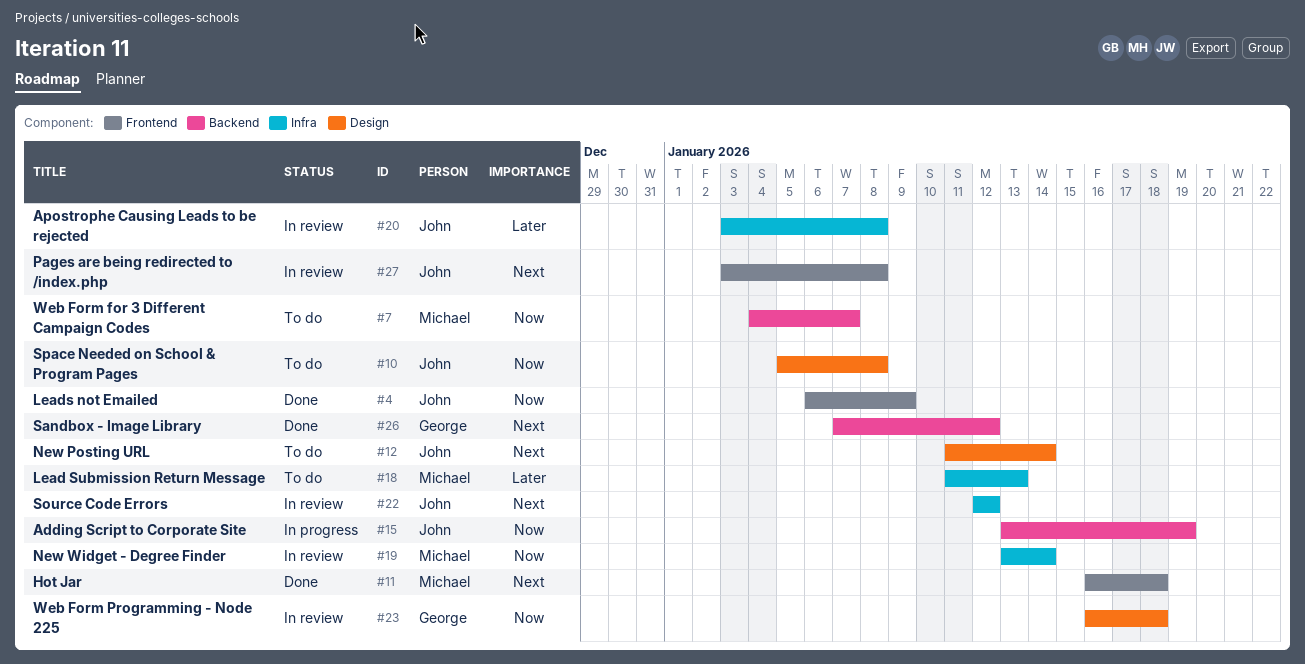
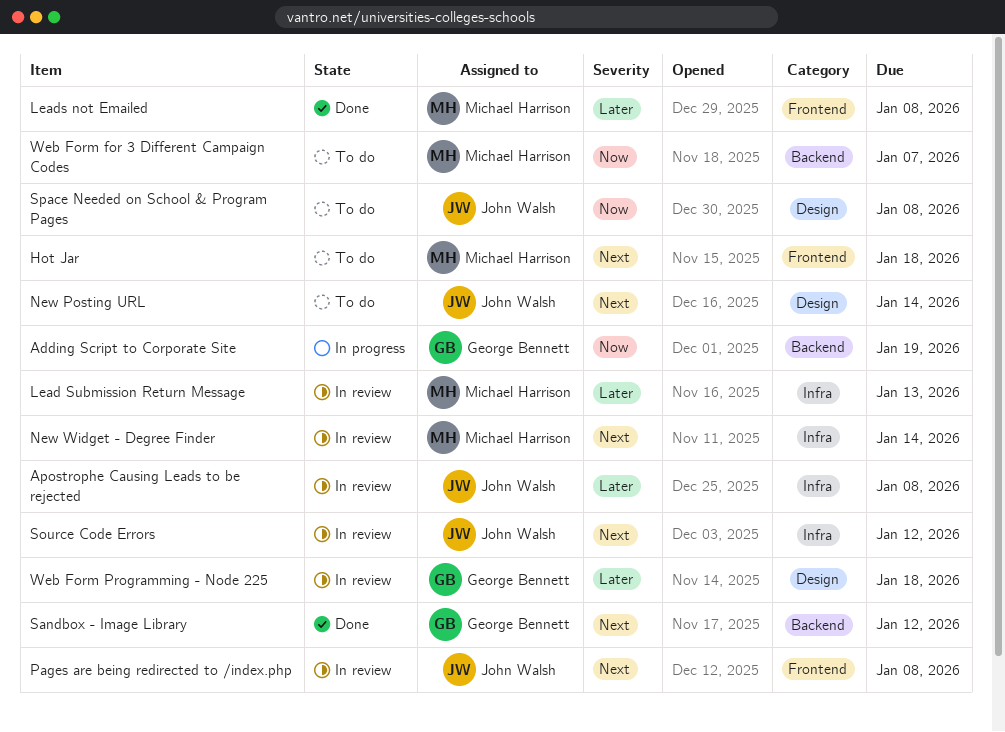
Adding Script to Corporate Site, owner: John Walsh -> George Bennett
Hot Jar, status: Done -> To do
Lead Submission Return Message, status: To do -> In review
Leads not Emailed, owner: John Walsh -> Michael Harrison
Leads not Emailed, priority: Now -> Later
Leads not Emailed, due: Jan 9 -> Jan 8
New Widget - Degree Finder, priority: Now -> Next
Web Form Programming - Node 225, priority: Now -> Later

